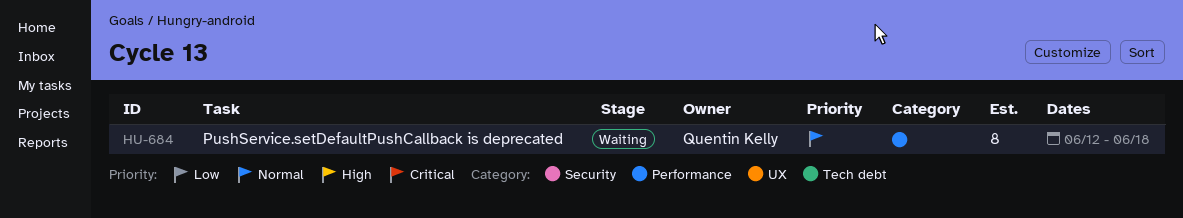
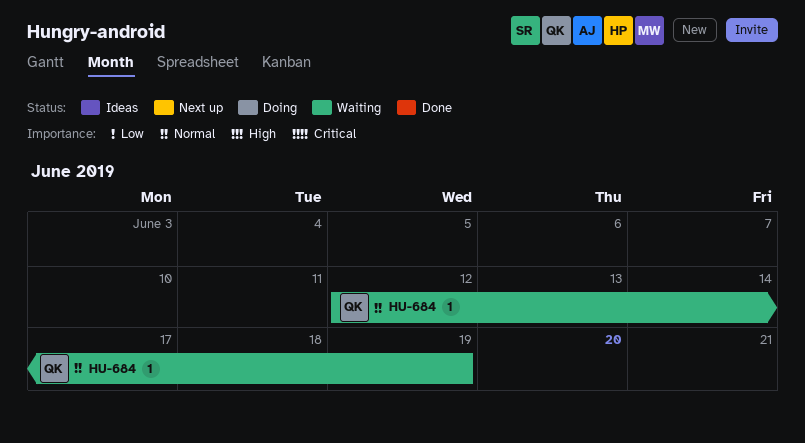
HU-684, estimate: 8 -> 1
HU-684, due: Jun 18 -> Jun 19

